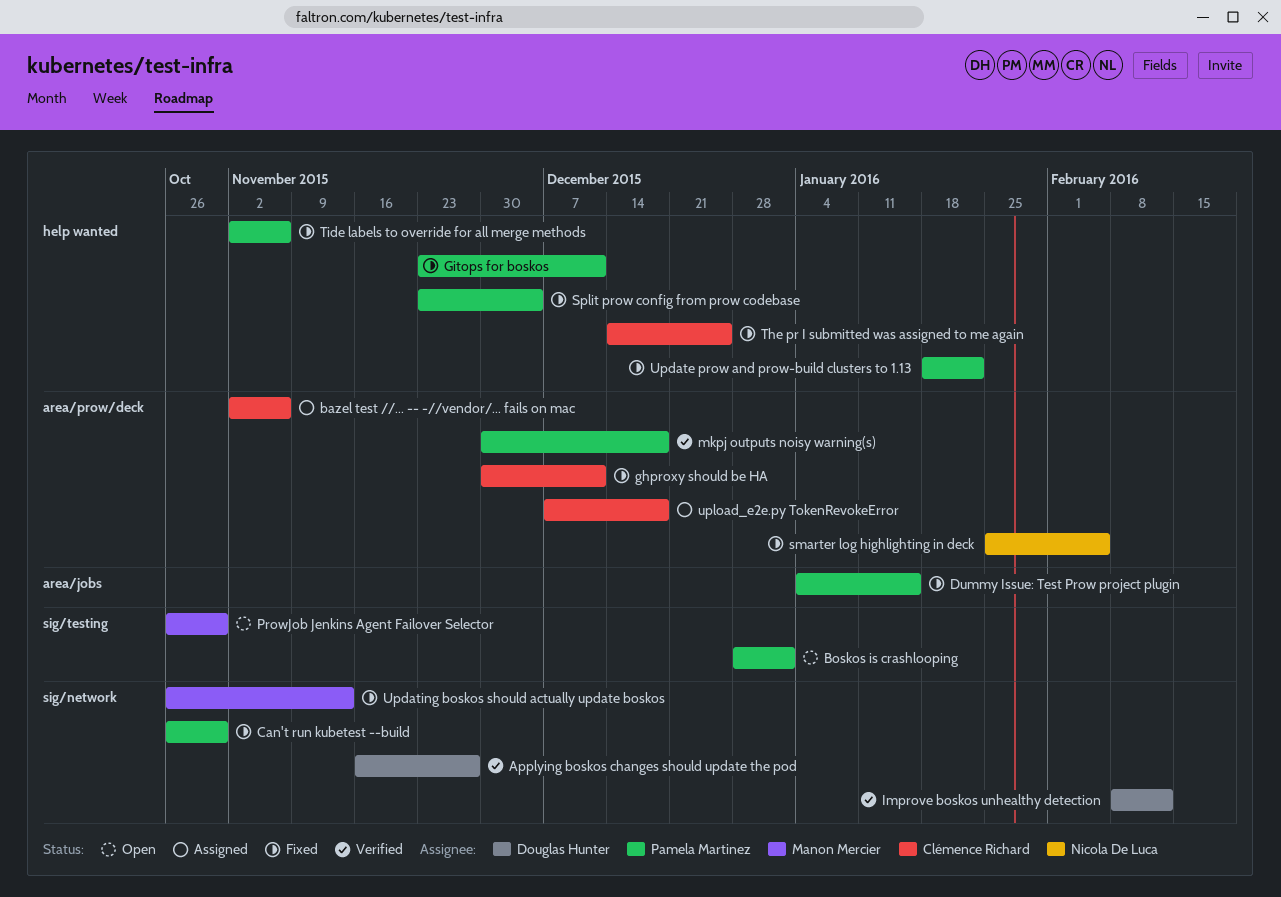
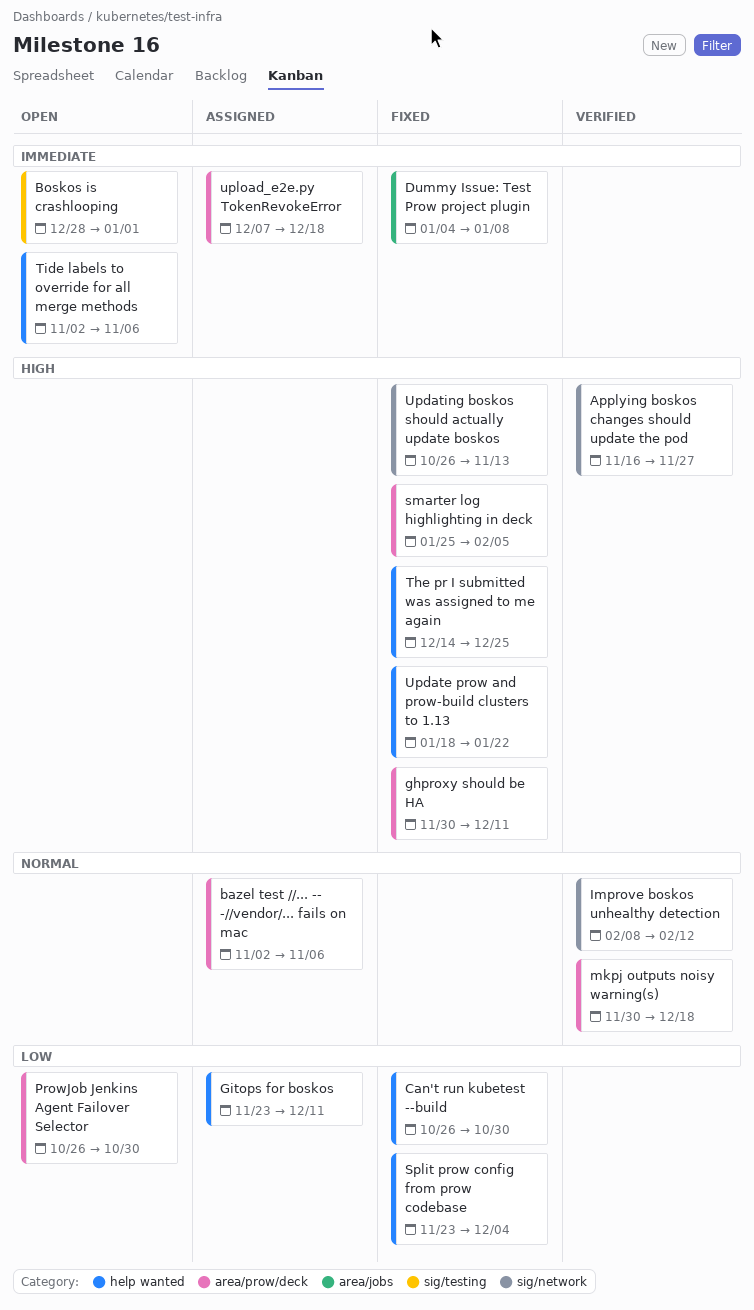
Can't run kubetest --build, label: sig/network -> help wanted
Dummy Issue: Test Prow project plugin, due: Jan 15 -> Jan 8
Gitops for boskos, status: Fixed -> Assigned
ProwJob Jenkins Agent Failover Selector, label: sig/testing -> area/prow/deck
Tide labels to override for all merge methods, status: Fixed -> Open

